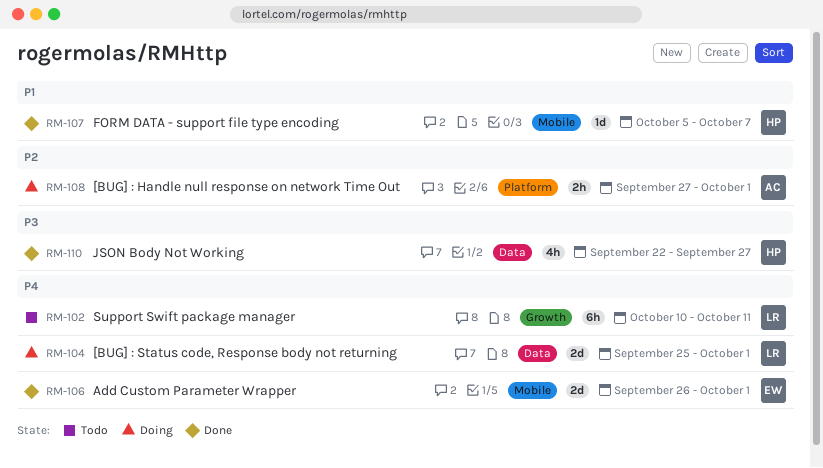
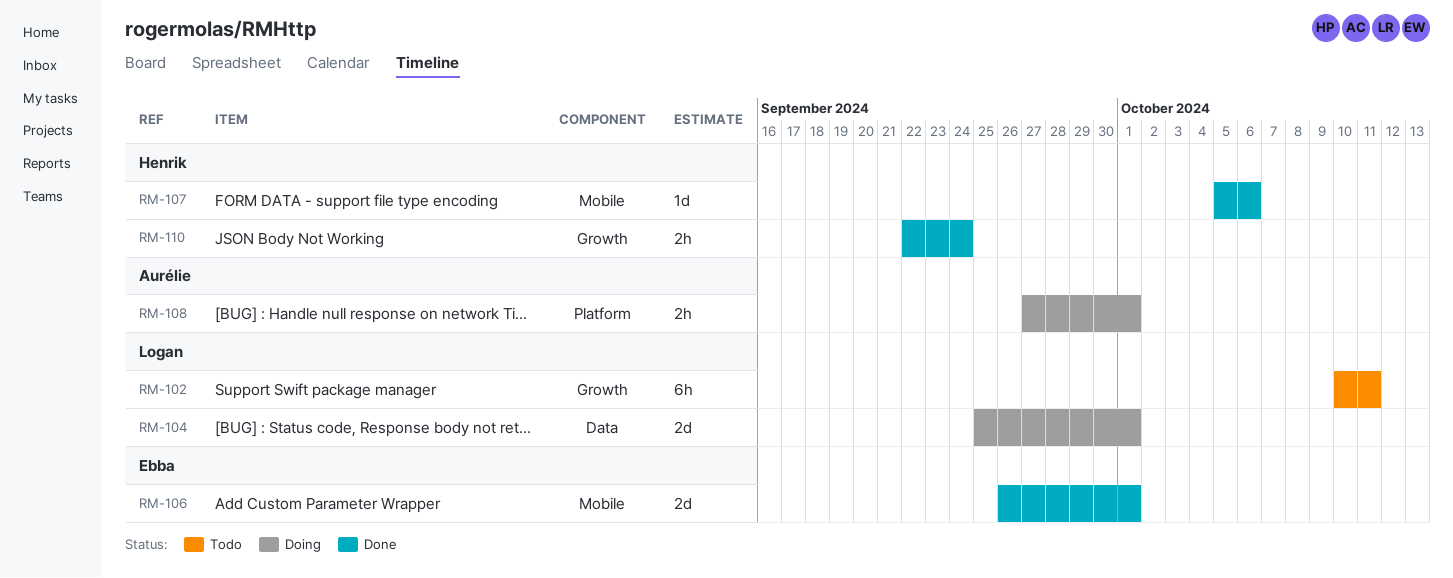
RM-107, due: Oct 7 -> Oct 6
RM-110, label: Data -> Growth
RM-110, estimate: 4h -> 2h
RM-110, due: Sep 27 -> Sep 24

